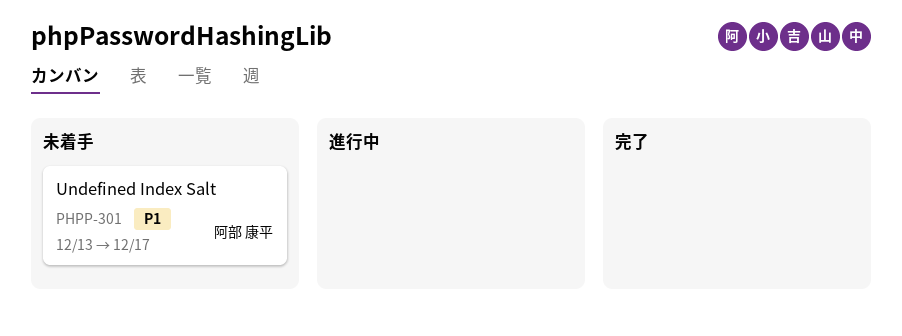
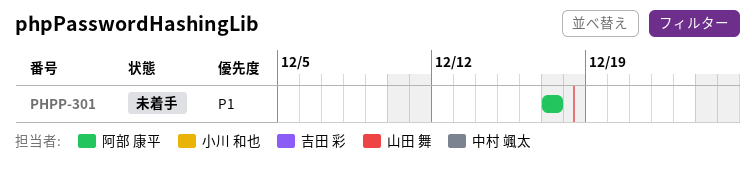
PHPP-301, start: Dec 13 -> Dec 17

